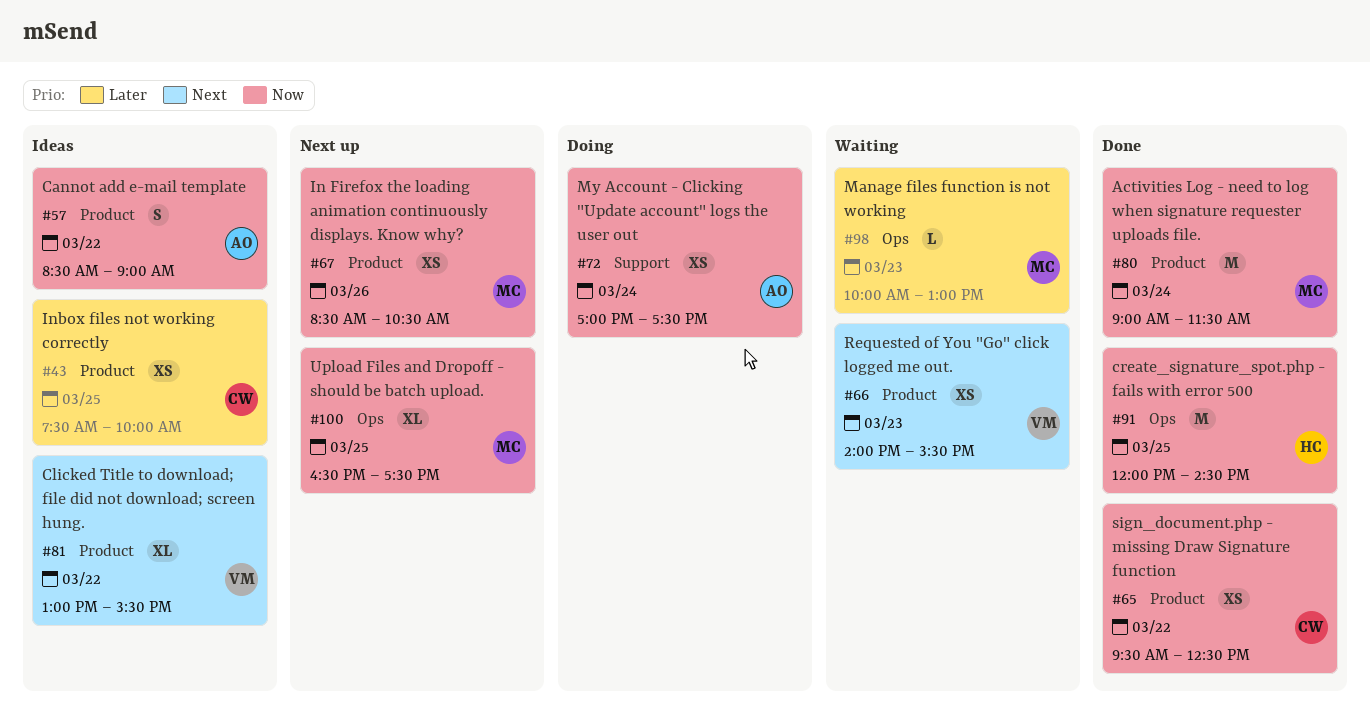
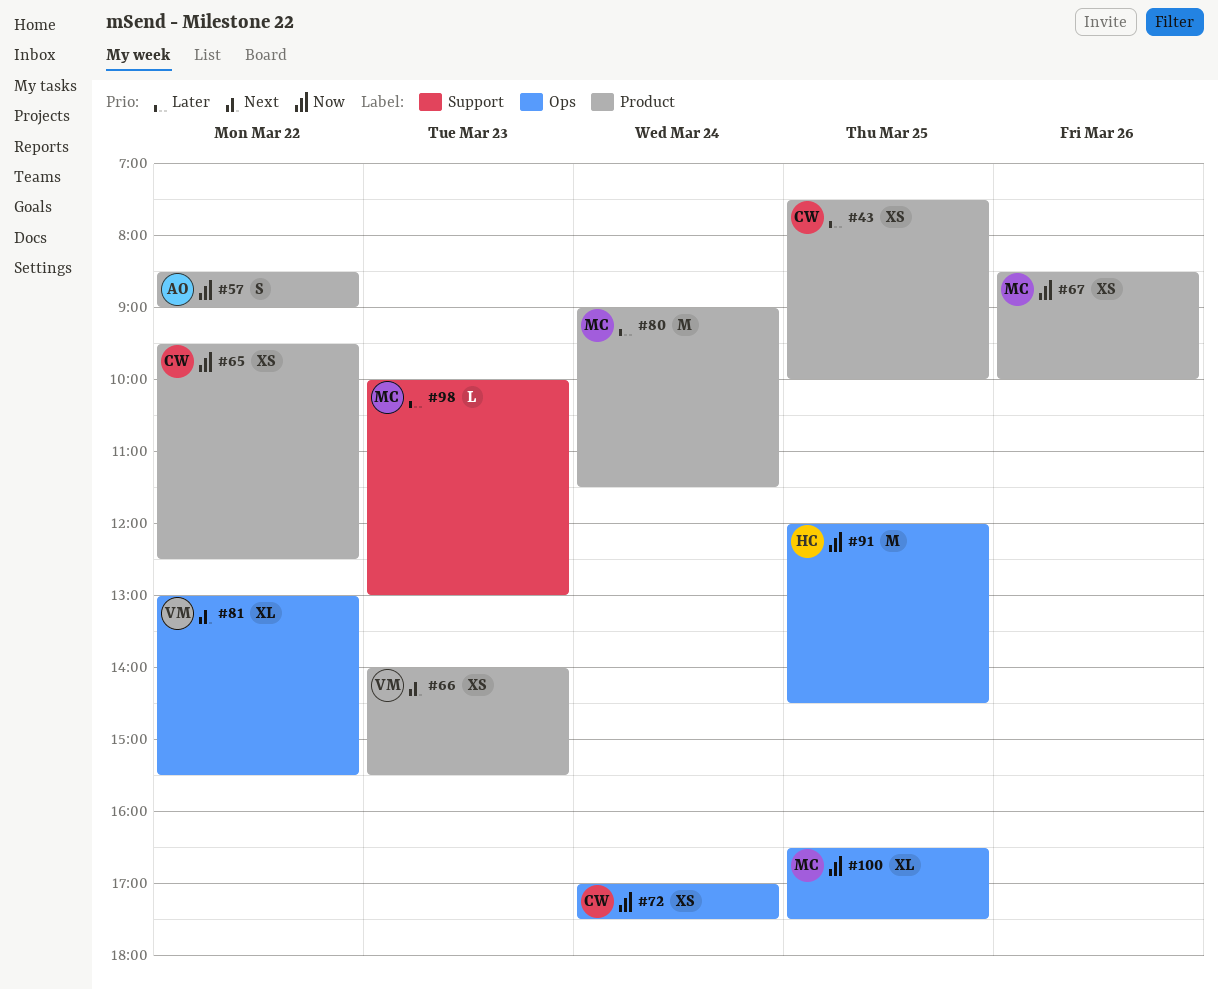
#67, ends: 10:30 -> 10:00
#72, owner: AO -> CW
#72, label: Support -> Ops
#80, priority: Now -> Later
#81, label: Product -> Ops
#98, label: Ops -> Support

